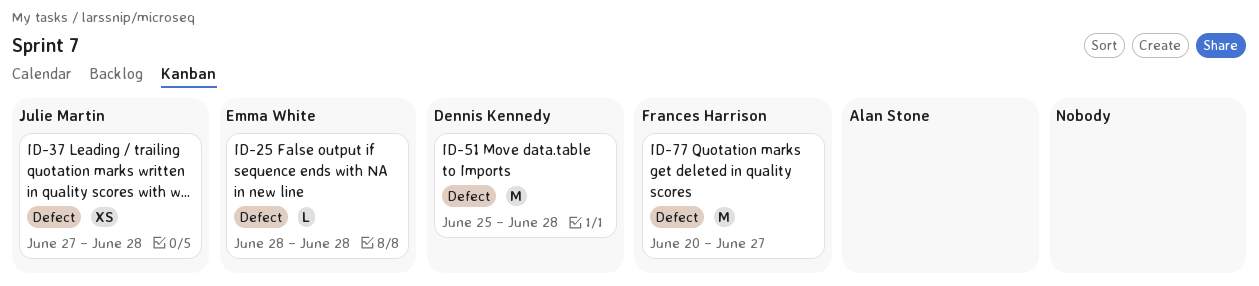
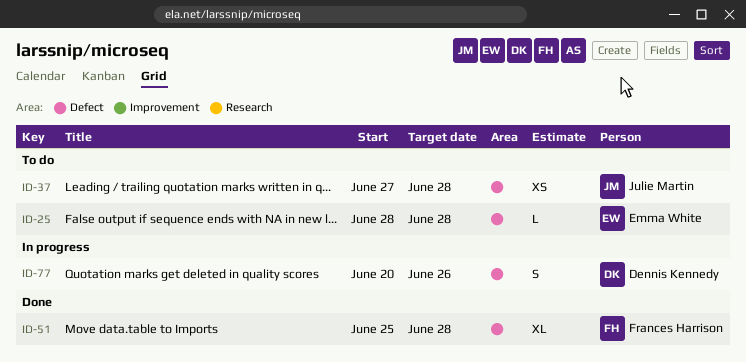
ID-51, owner: Dennis Kennedy -> Frances Harrison
ID-51, estimate: M -> XL
ID-77, owner: Frances Harrison -> Dennis Kennedy
ID-77, estimate: M -> S
ID-77, due: Jun 27 -> Jun 26

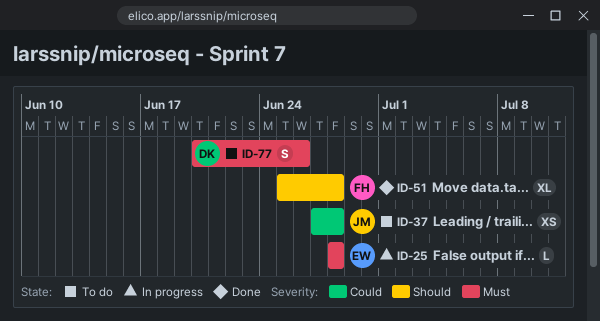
ID-25, status: To do -> In progress
ID-77, status: In progress -> To do

